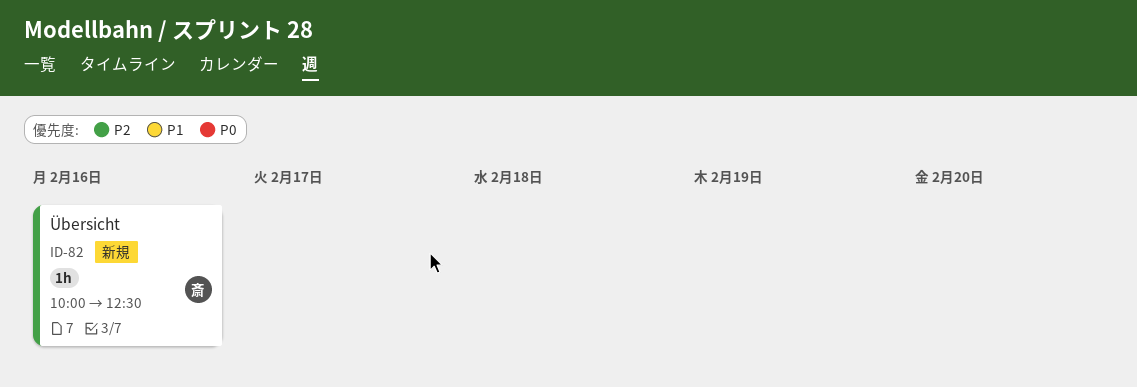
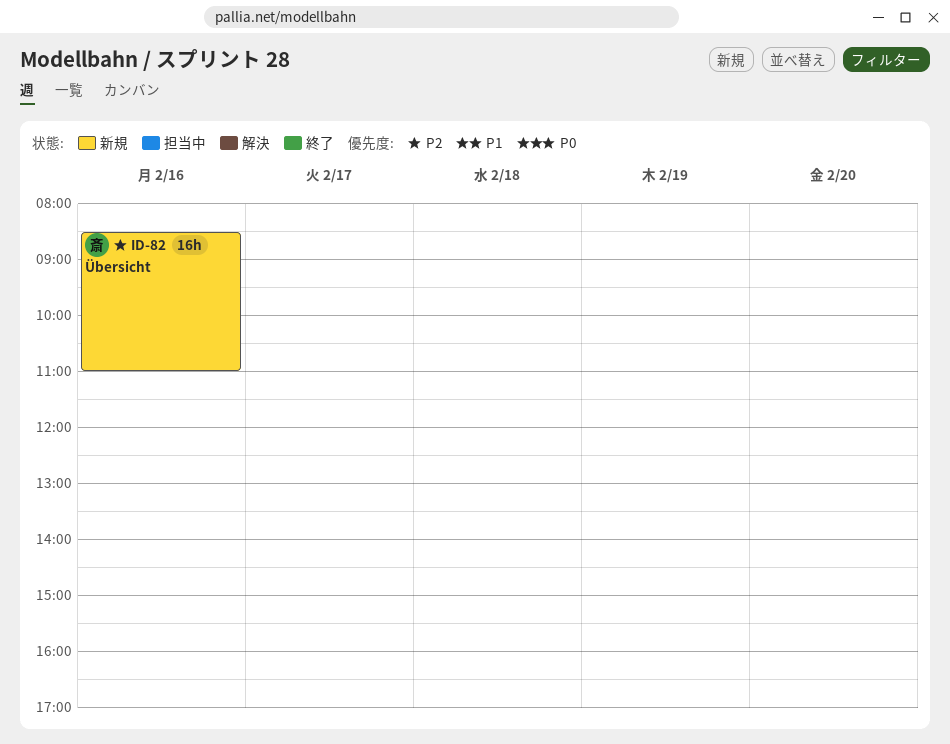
ID-82, estimate: 1h -> 16h
ID-82, begins: 10:00 -> 08:30
ID-82, ends: 12:30 -> 11:00

